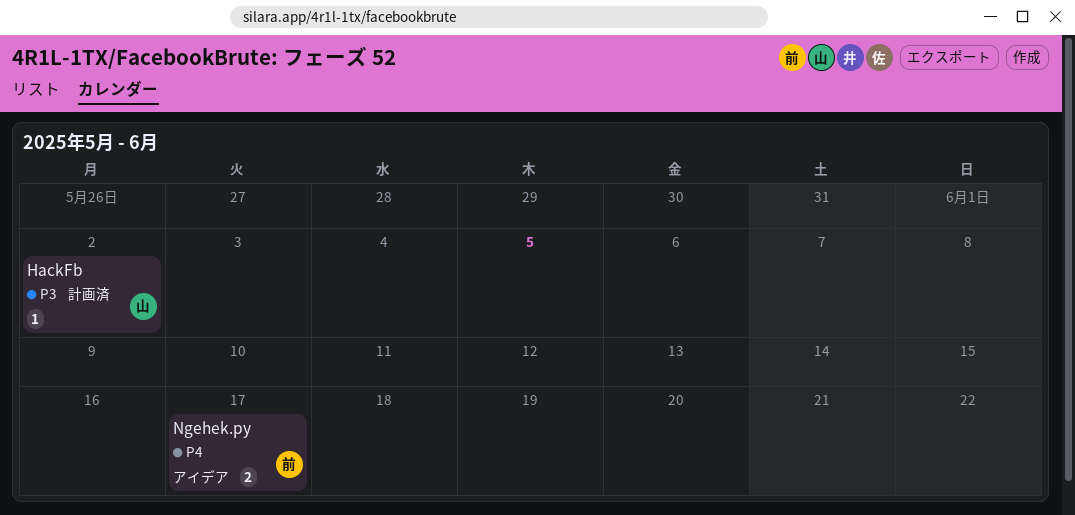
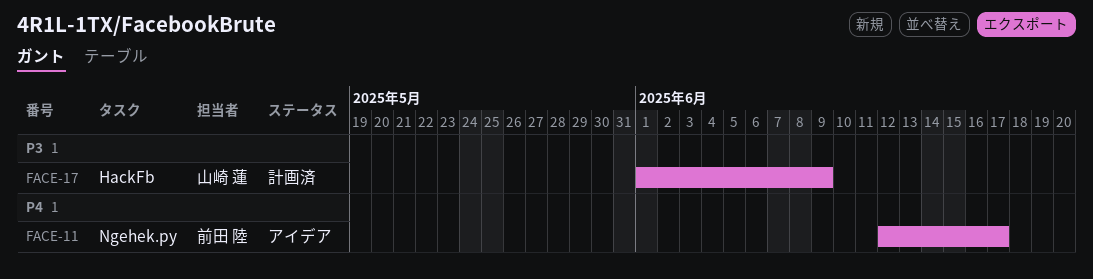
HackFb, due: Jun 2 -> Jun 9

